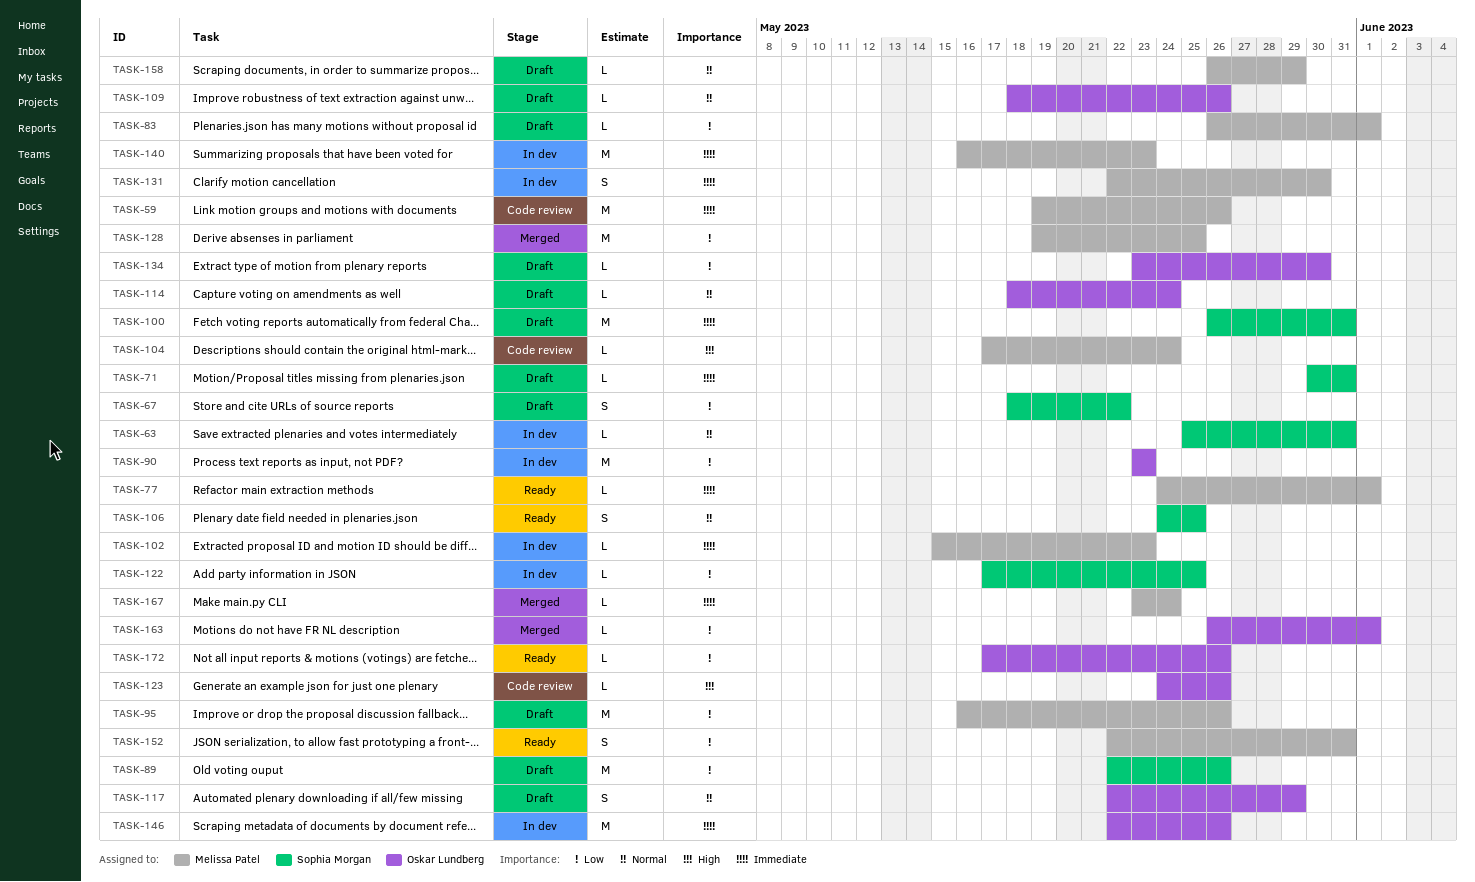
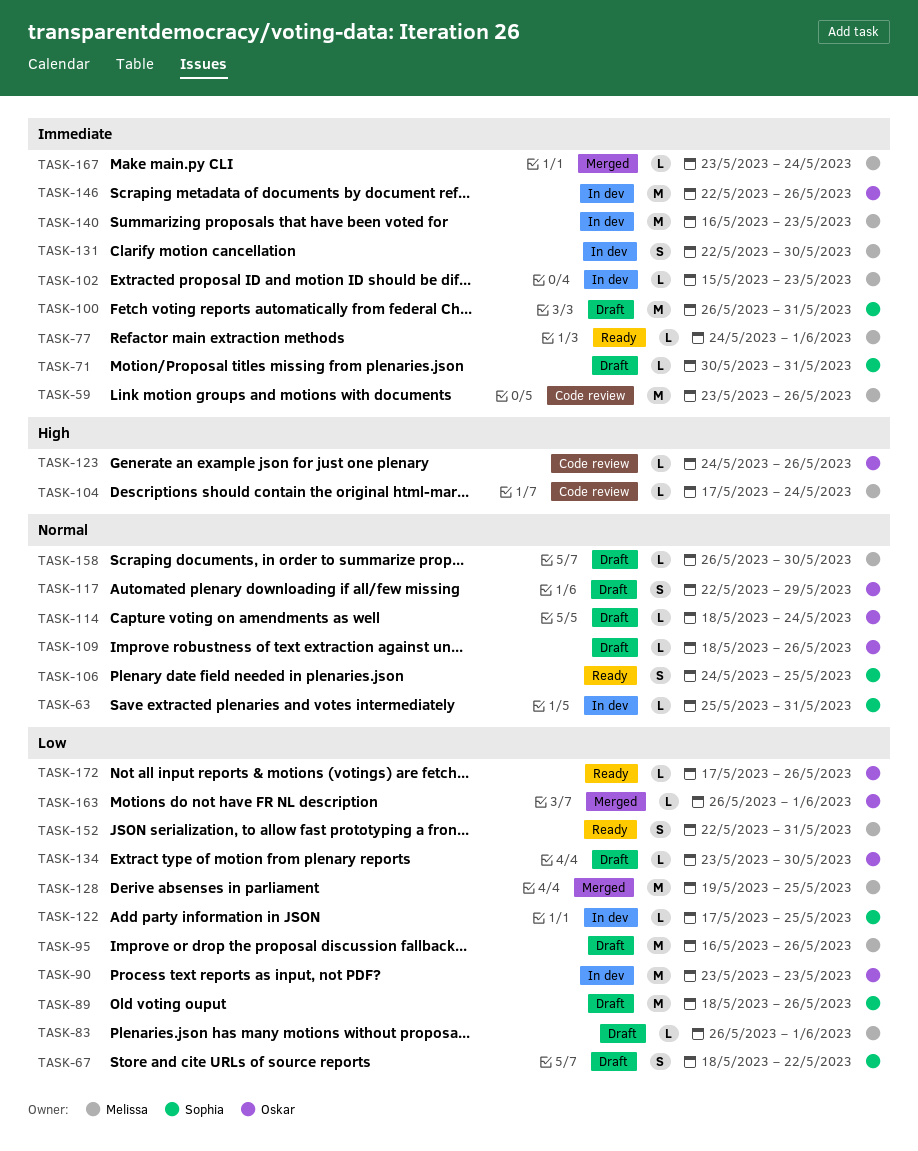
TASK-59, start: May 19 -> May 23
TASK-89, start: May 22 -> May 18
TASK-158, due: May 29 -> May 30

